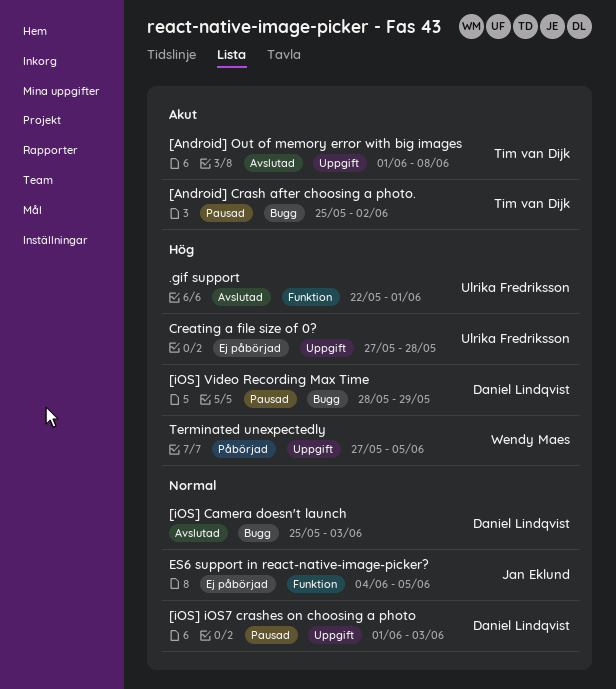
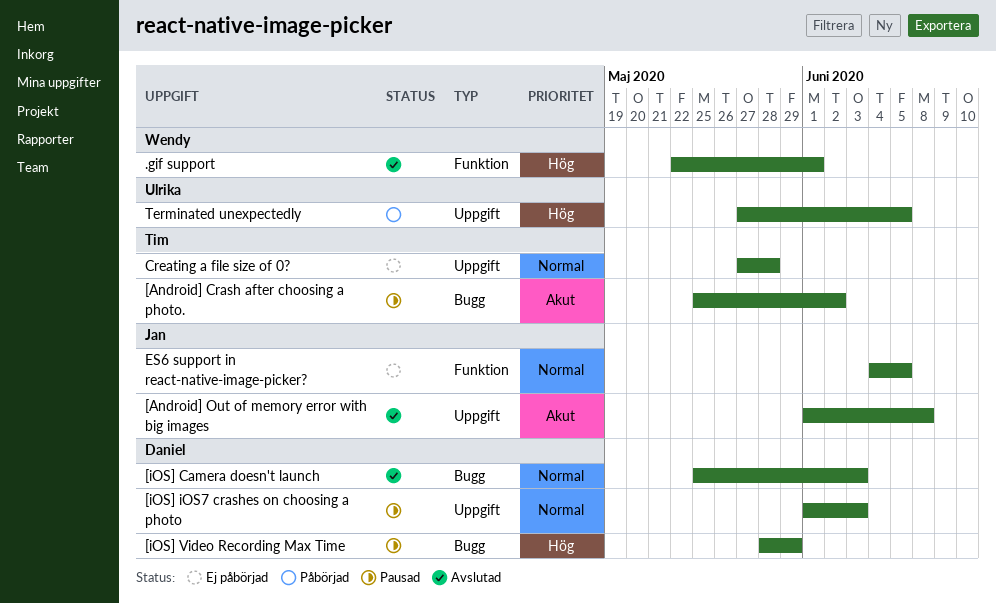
.gif support, owner: Ulrika Fredriksson -> Wendy Maes
[Android] Out of memory error with big images, owner: Tim van Dijk -> Jan Eklund
Creating a file size of 0?, owner: Ulrika Fredriksson -> Tim van Dijk
Creating a file size of 0?, priority: Hög -> Normal
Terminated unexpectedly, owner: Wendy Maes -> Ulrika Fredriksson

